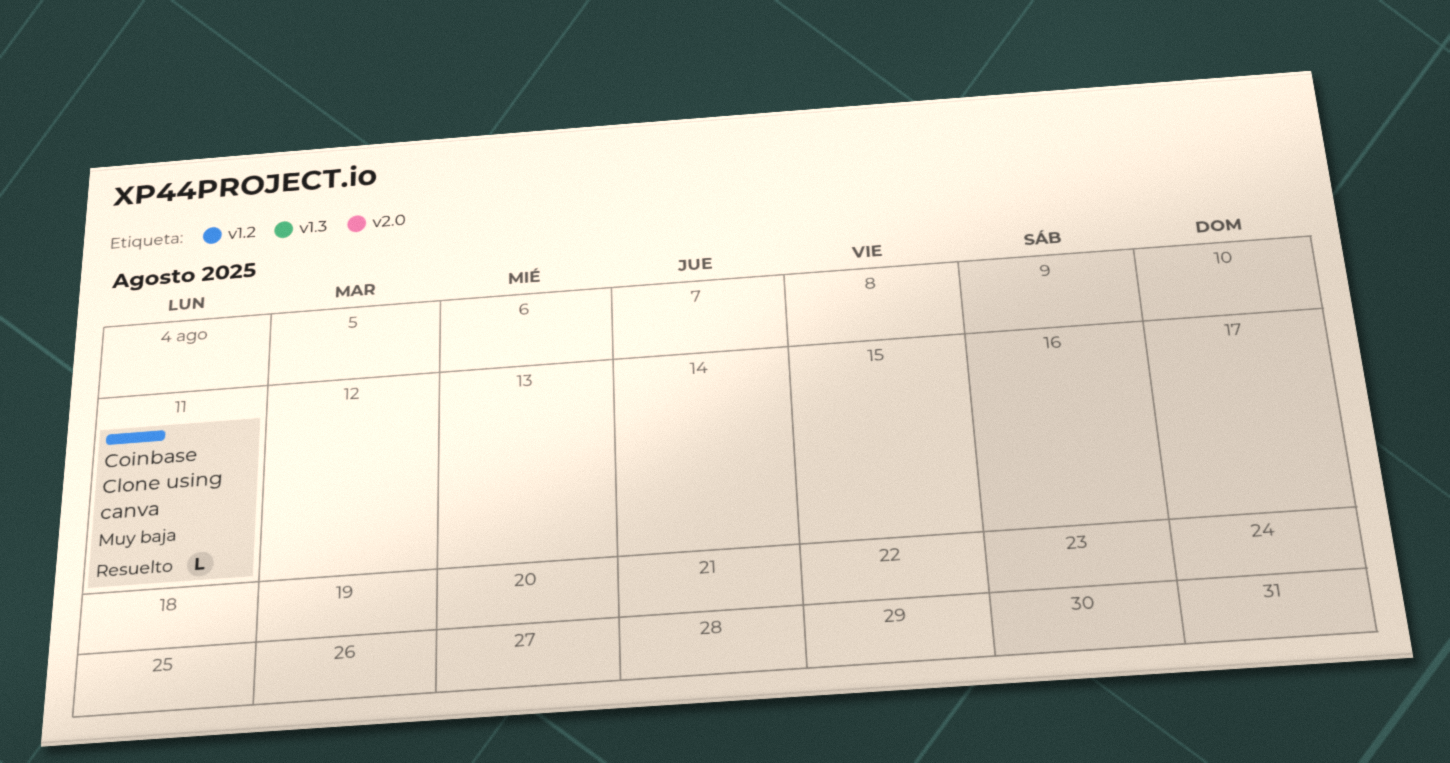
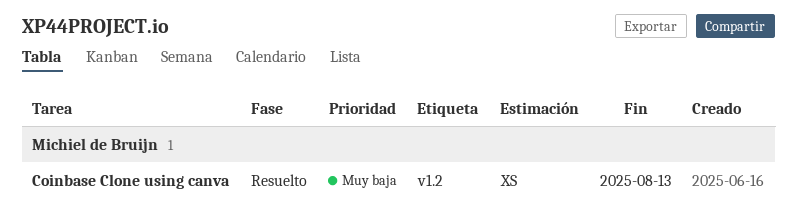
Coinbase Clone using canva, estimate: L -> XS
Coinbase Clone using canva, due: Aug 11 -> Aug 13

